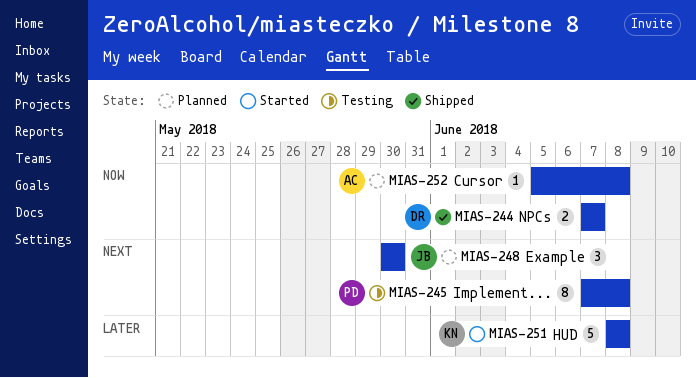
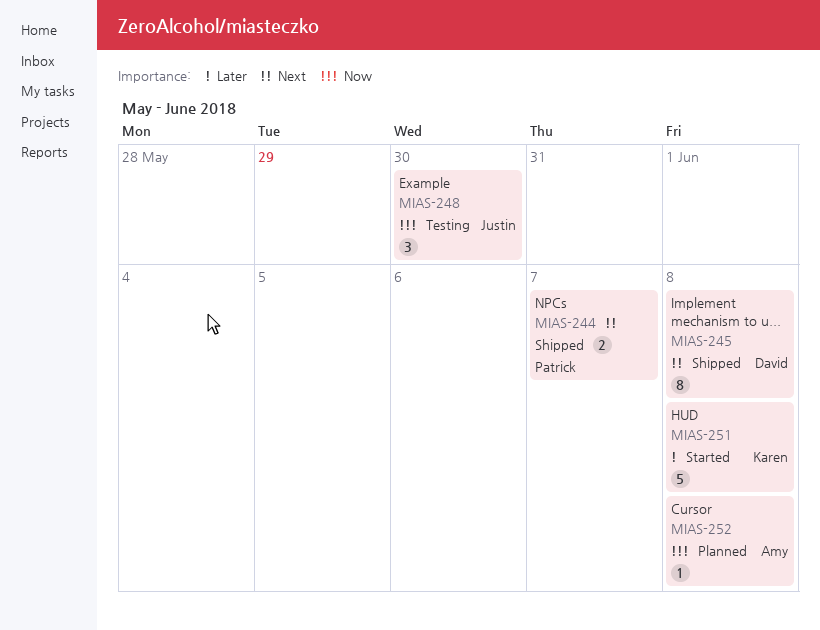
MIAS-244, owner: David -> Patrick
MIAS-244, priority: Now -> Next
MIAS-245, status: Testing -> Shipped
MIAS-245, owner: Patrick -> David
MIAS-248, status: Planned -> Testing
MIAS-248, priority: Next -> Now

